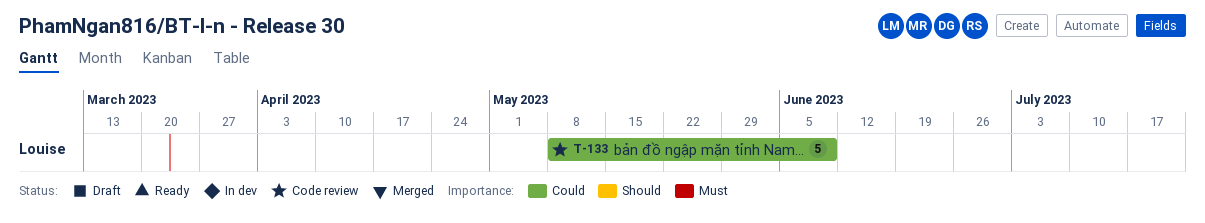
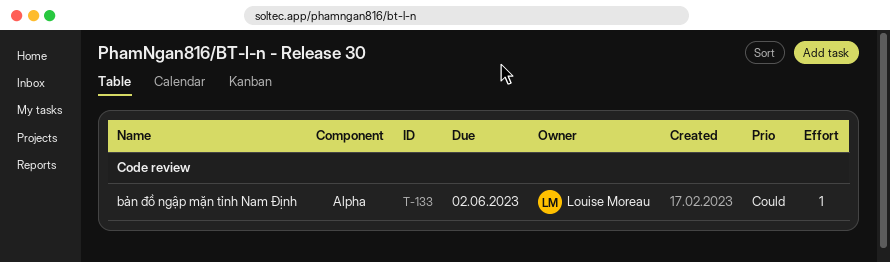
T-133, estimate: 5 -> 1
T-133, due: Jun 9 -> Jun 2

